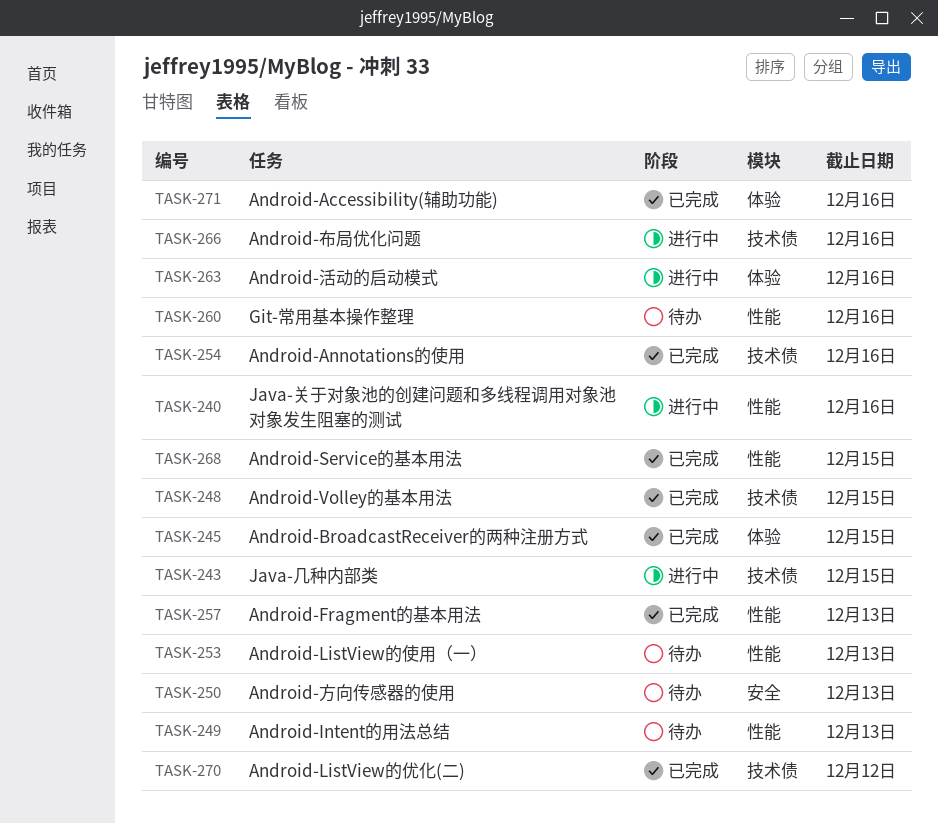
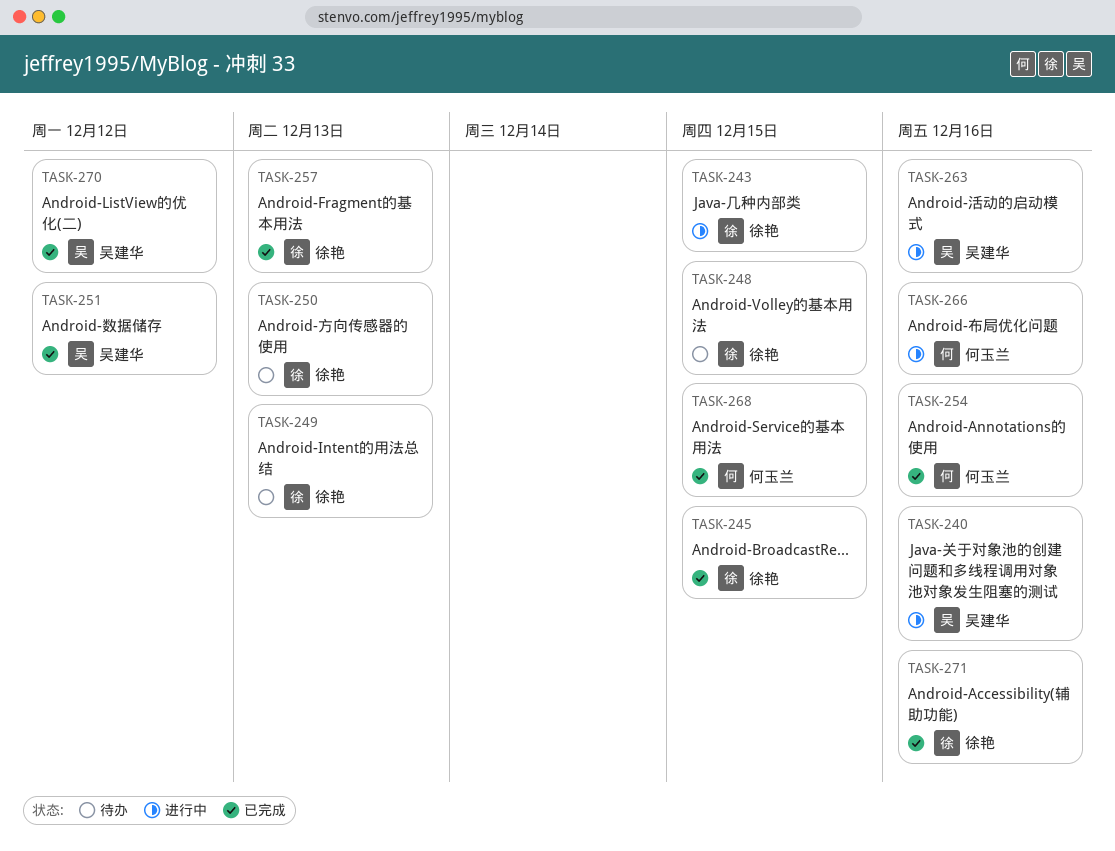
TASK-248, status: 已完成 -> 待办
TASK-251: none -> present
TASK-253: present -> none
TASK-260: present -> none

